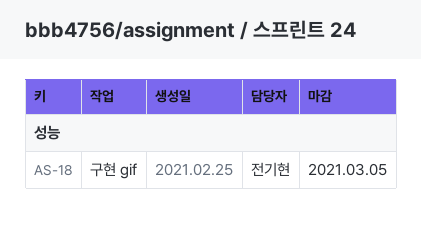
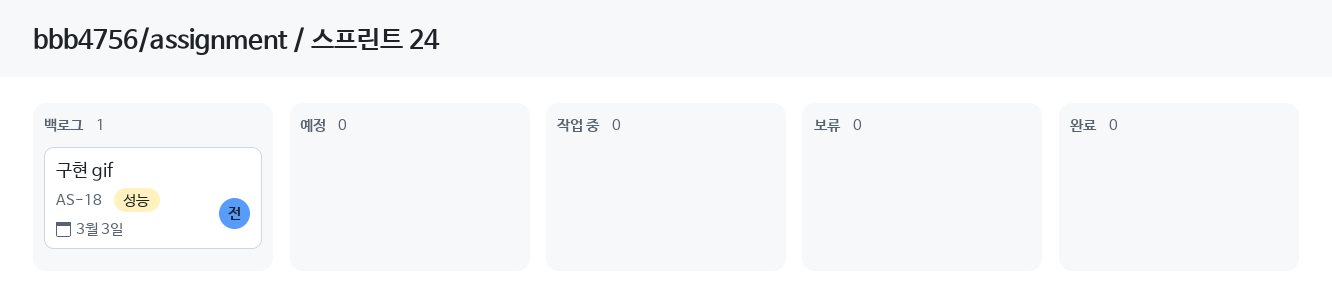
AS-18, due: Mar 5 -> Mar 3

